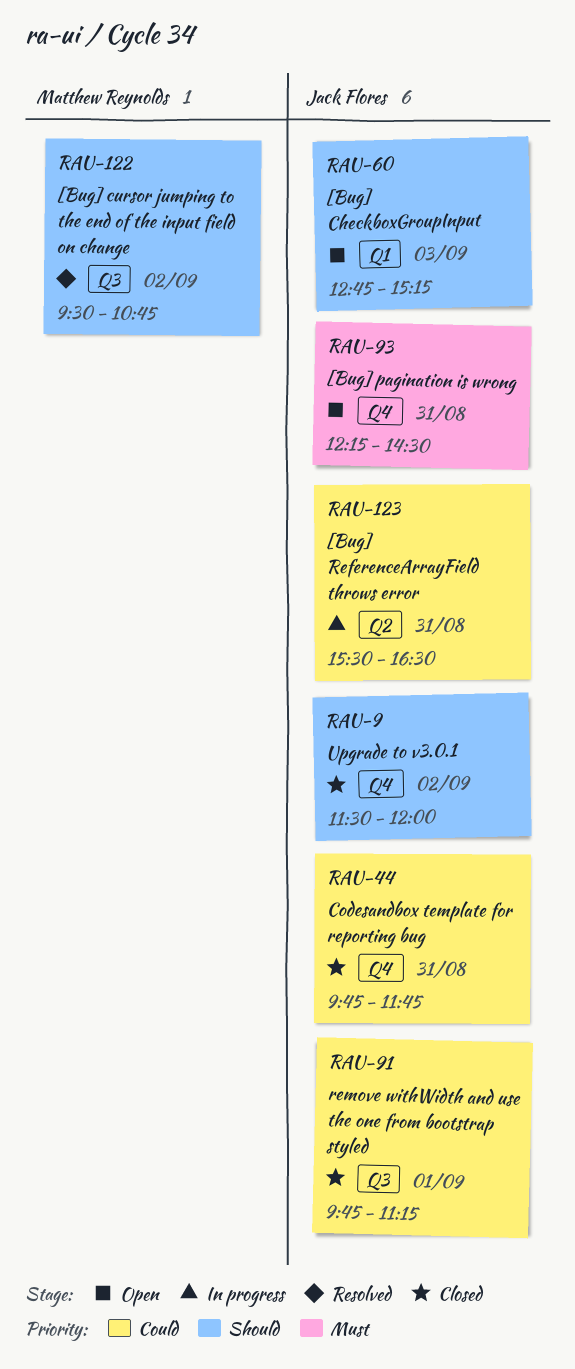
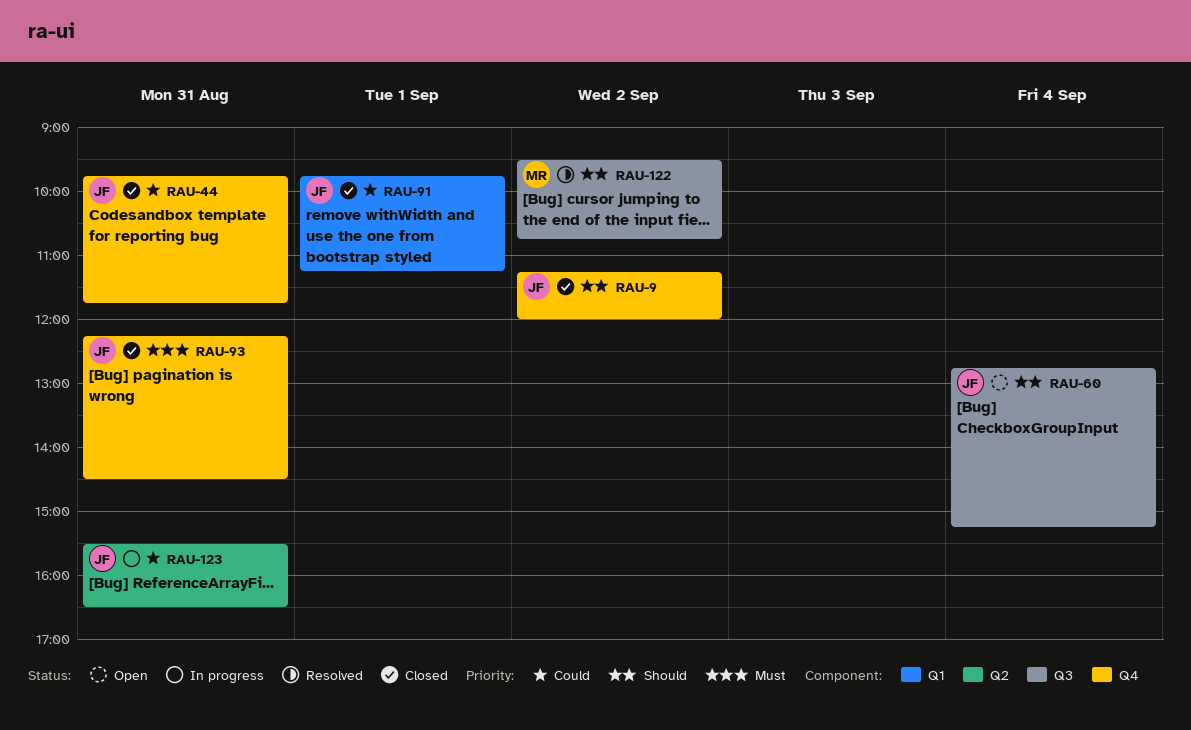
RAU-9, begins: 11:30 -> 11:15
RAU-60, label: Q1 -> Q3
RAU-60, day: Sep 3 -> Sep 4
RAU-91, label: Q3 -> Q1
RAU-93, status: Open -> Closed

